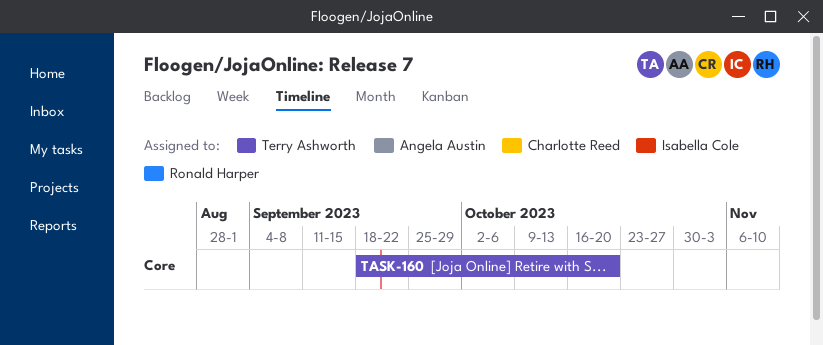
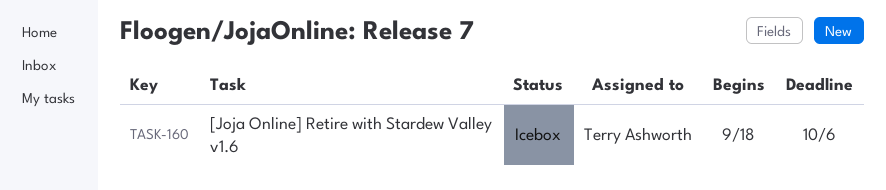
TASK-160, due: Oct 20 -> Oct 6

